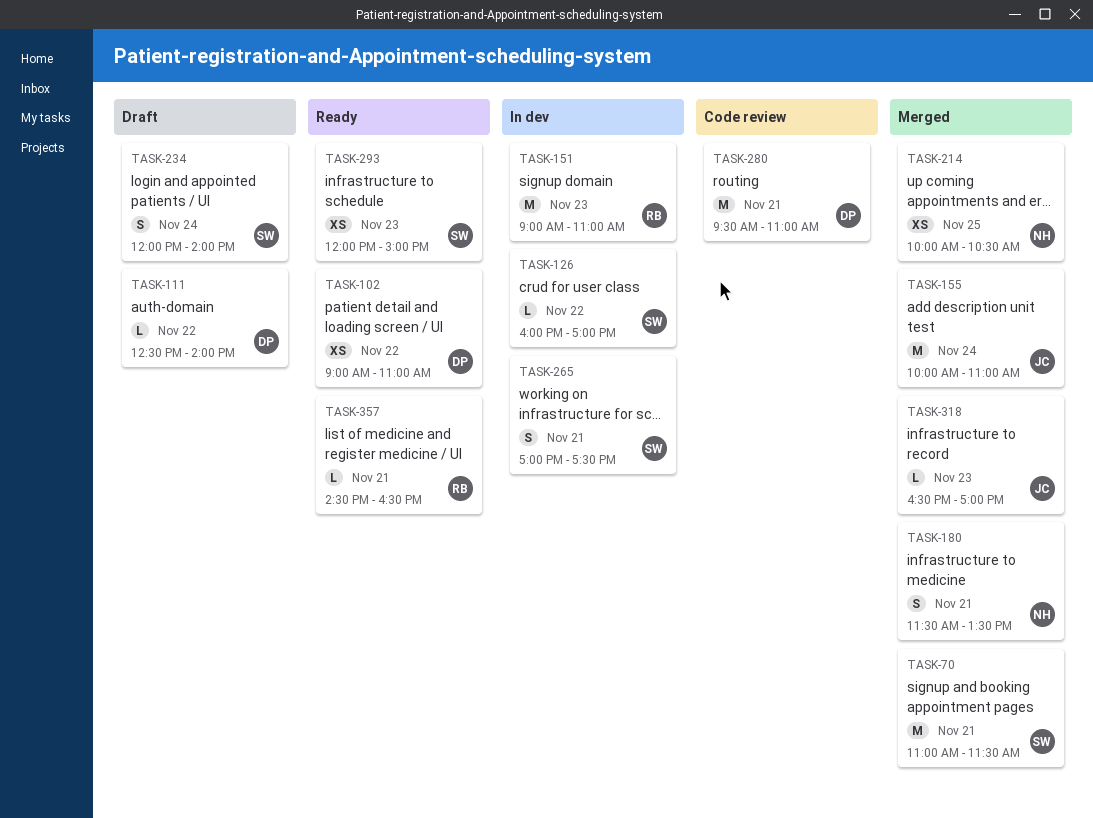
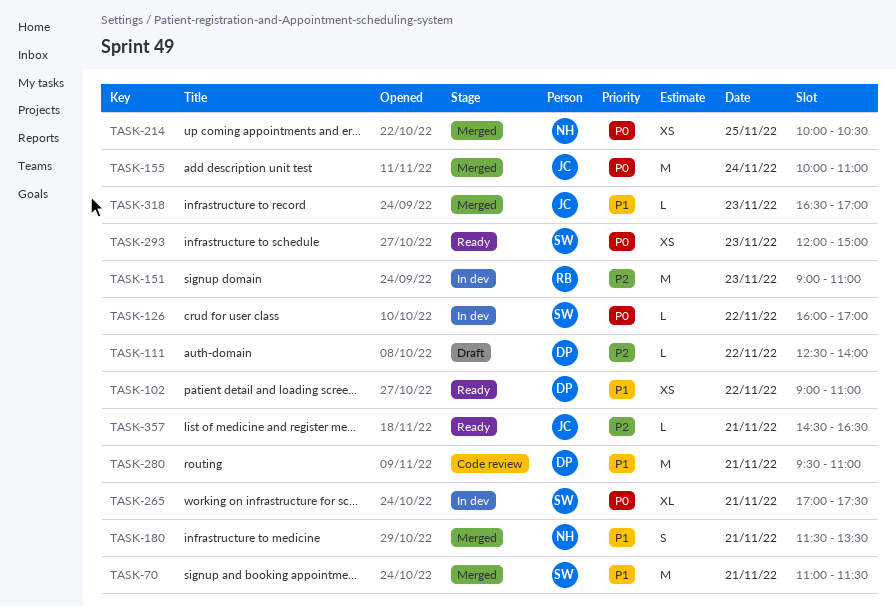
TASK-234: present -> none
TASK-265, estimate: S -> XL
TASK-357, owner: RB -> JC

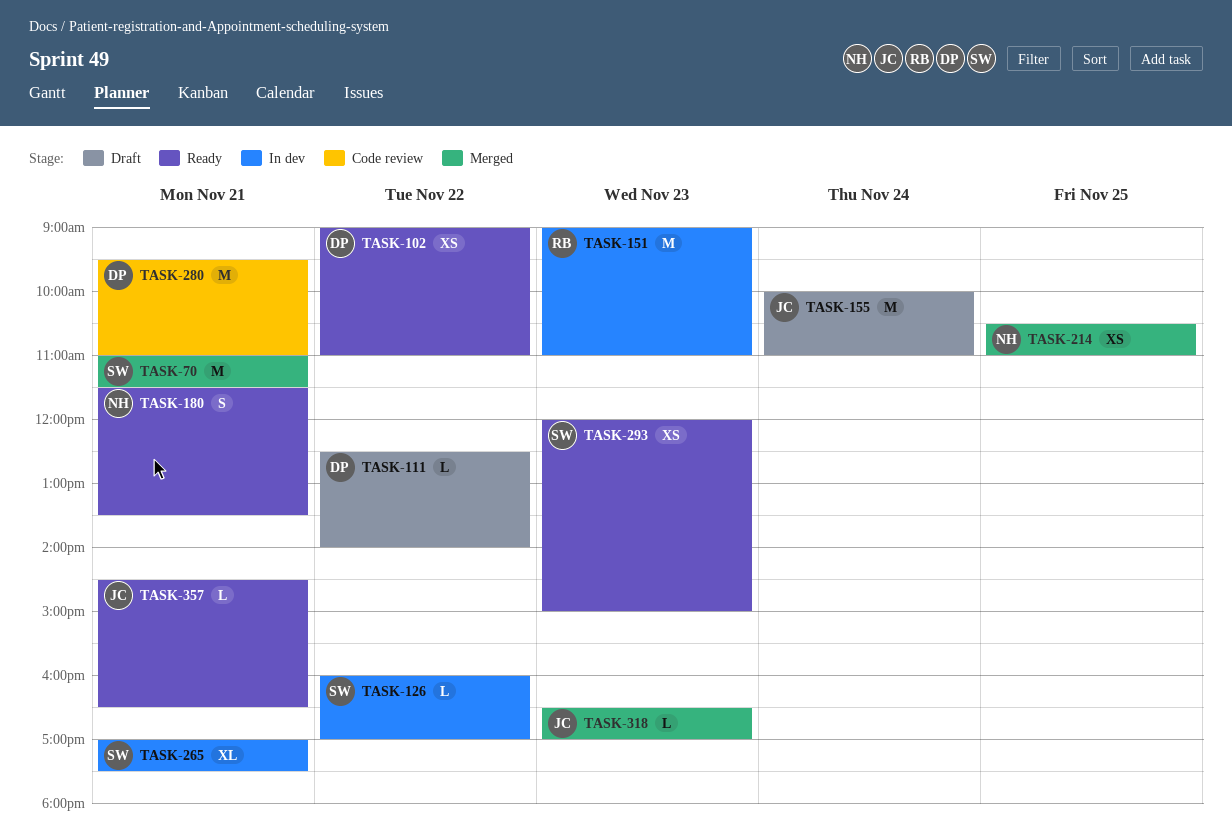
TASK-155, status: Merged -> Draft
TASK-180, status: Merged -> Ready
TASK-214, begins: 10:00 -> 10:30
TASK-214, ends: 10:30 -> 11:00

